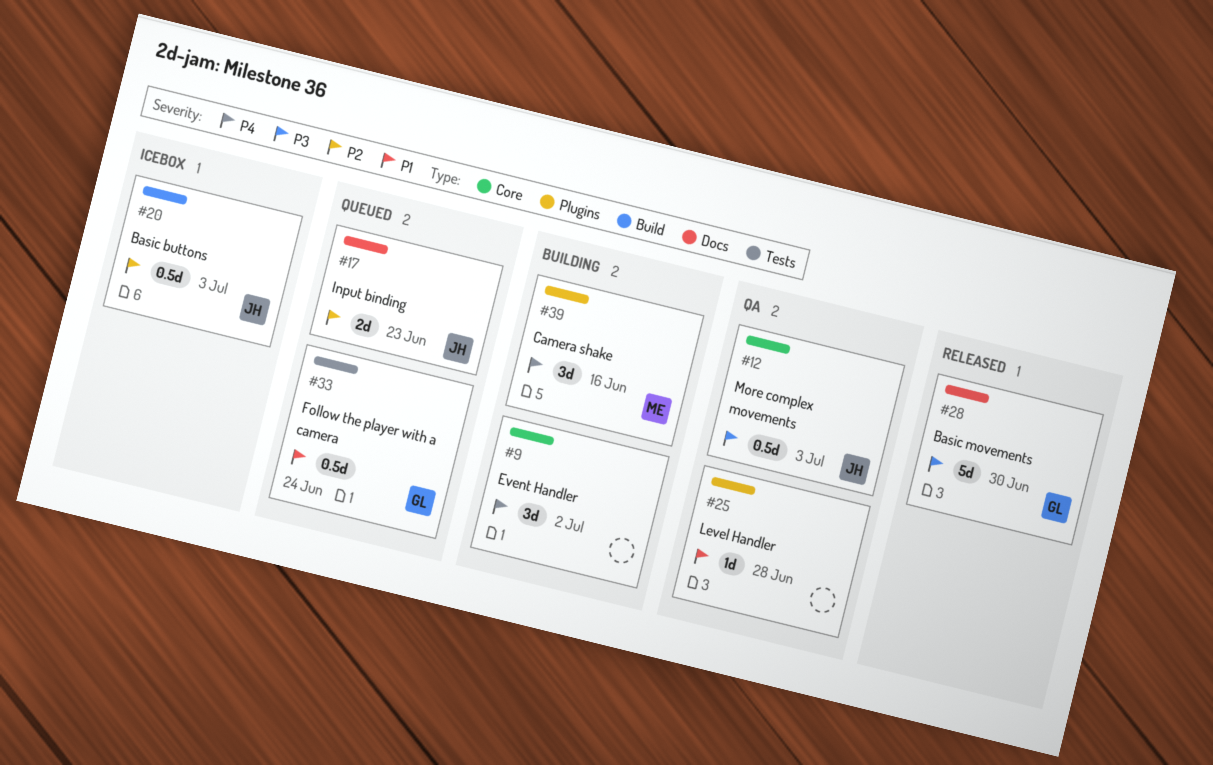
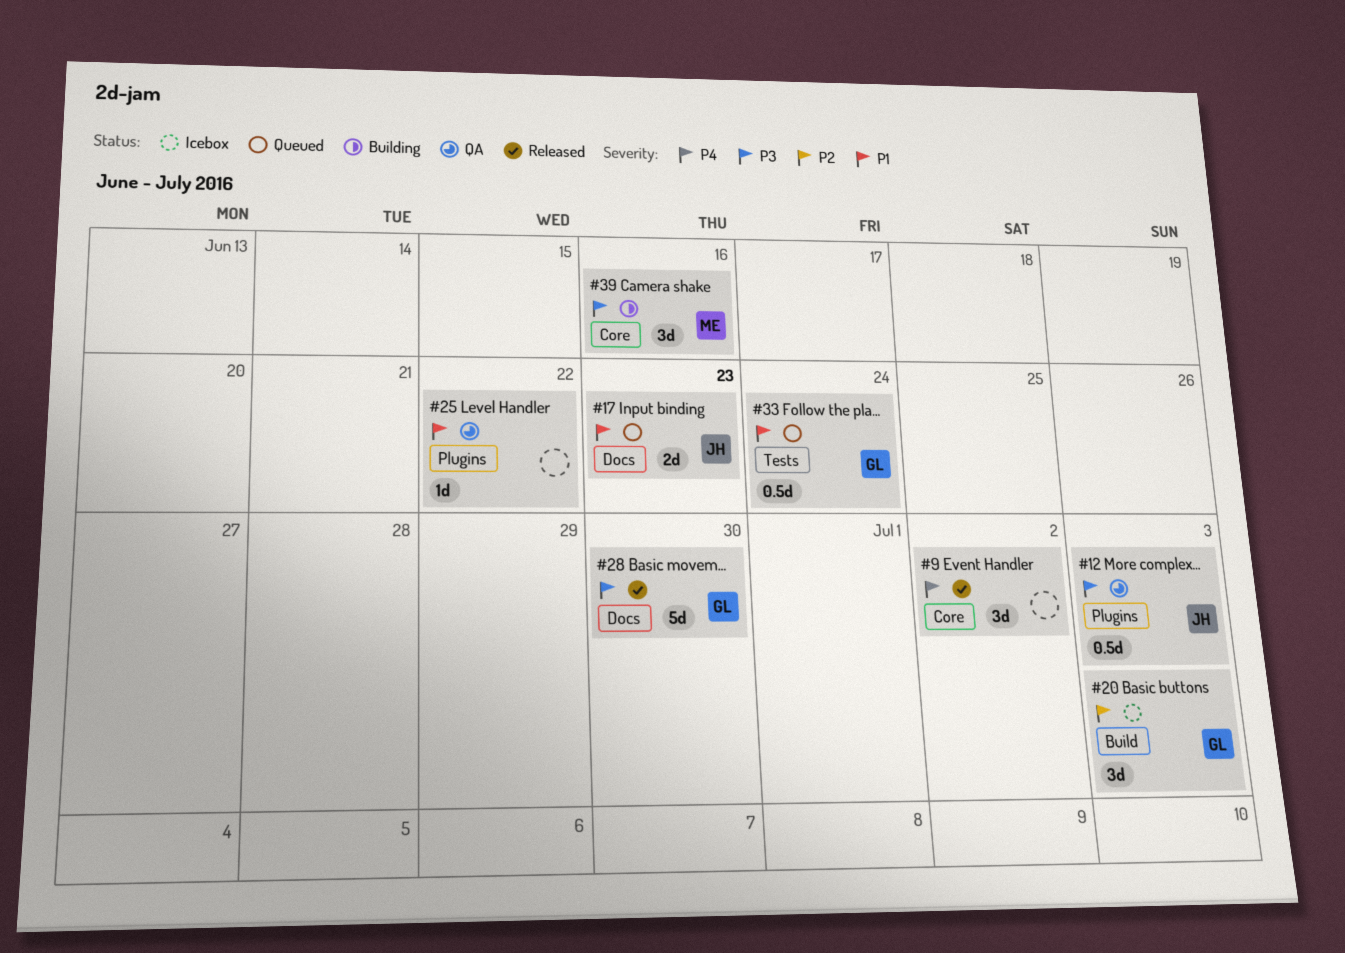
#9, status: Building -> Released
#12, label: Core -> Plugins
#17, priority: P2 -> P1
#20, owner: JH -> GL
#20, estimate: 0.5d -> 3d
#25, due: Jun 28 -> Jun 22
#39, priority: P4 -> P3
#39, label: Plugins -> Core

